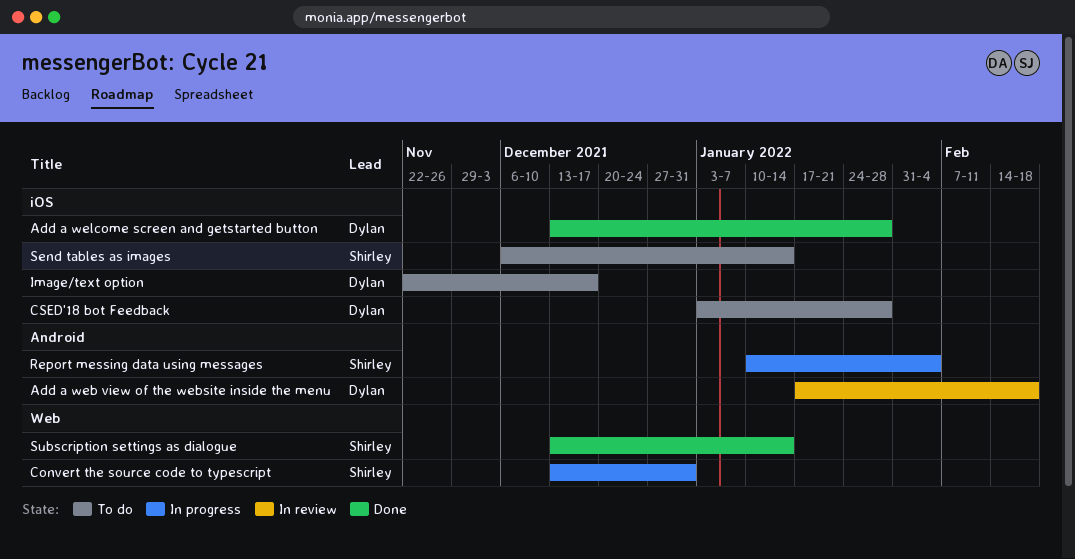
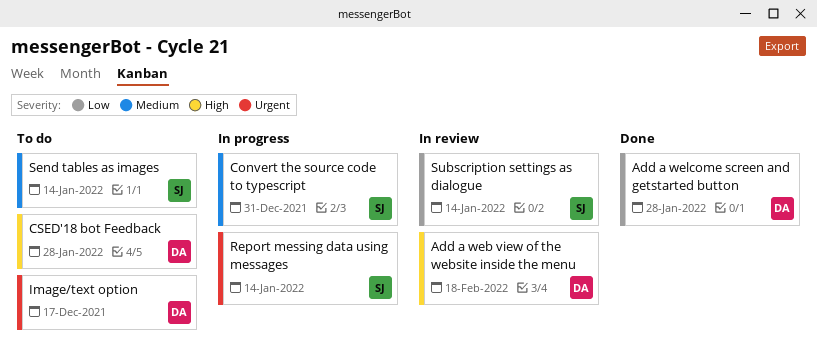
Report messing data using messages, due: Feb 4 -> Jan 14
Subscription settings as dialogue, status: Done -> In review

